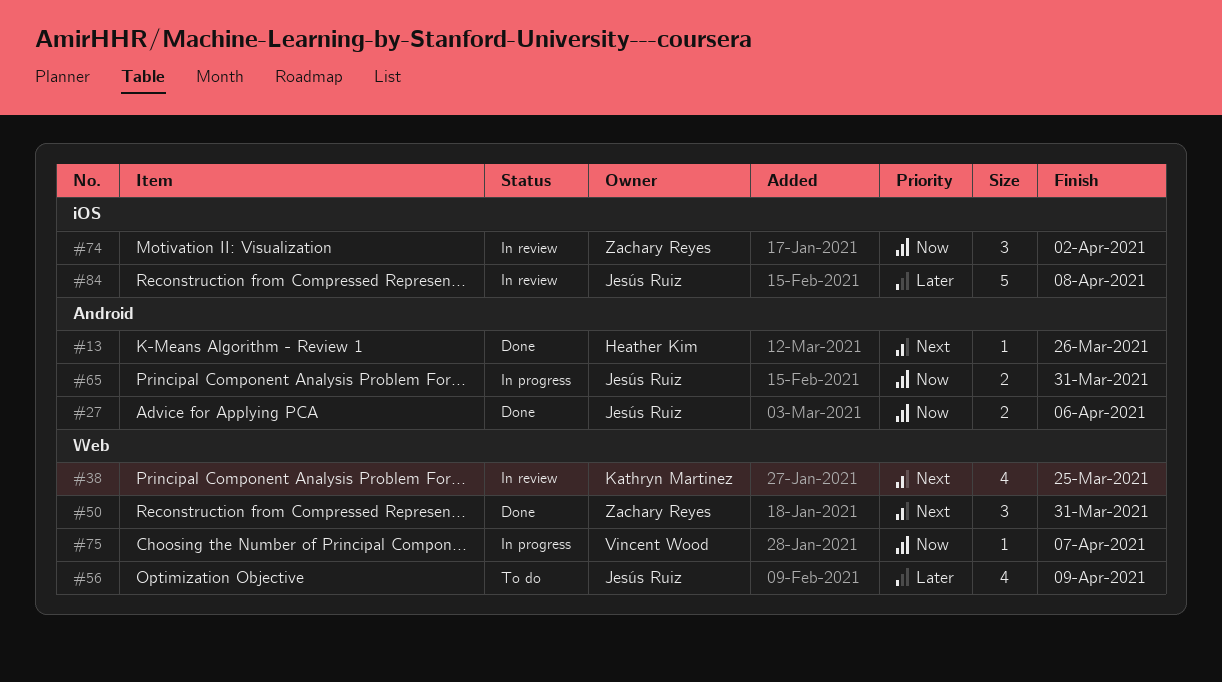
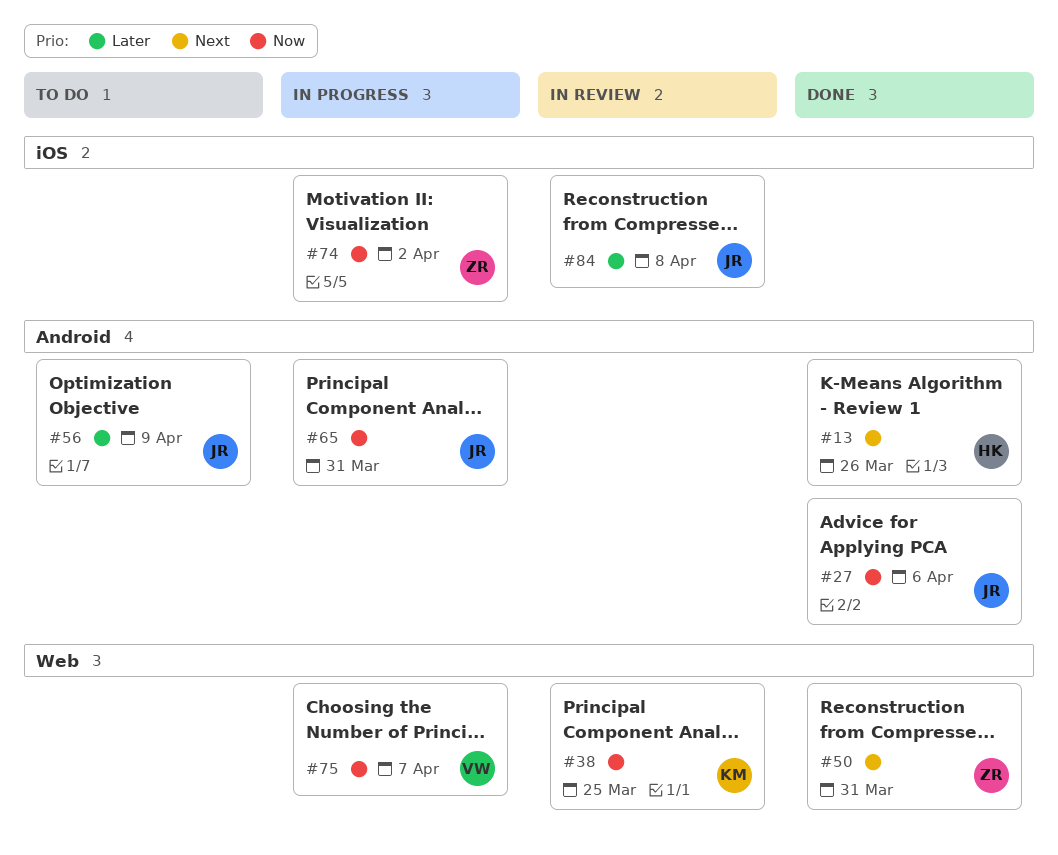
#38, priority: Next -> Now
#56, label: Web -> Android
#74, status: In review -> In progress

